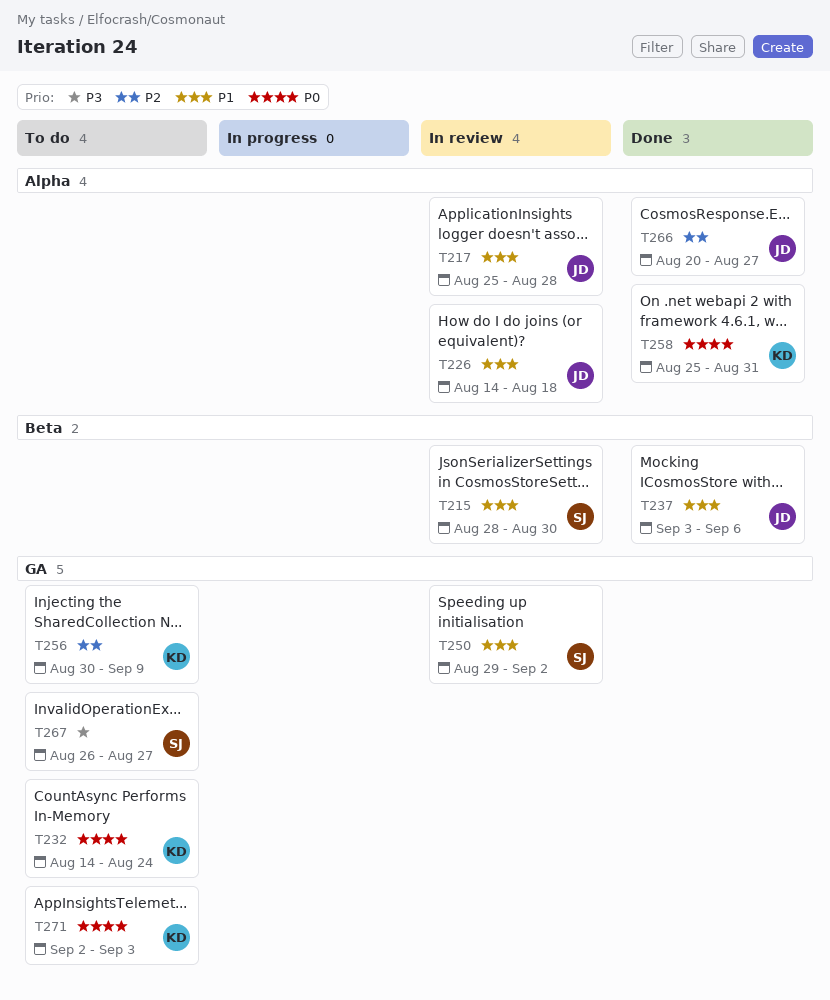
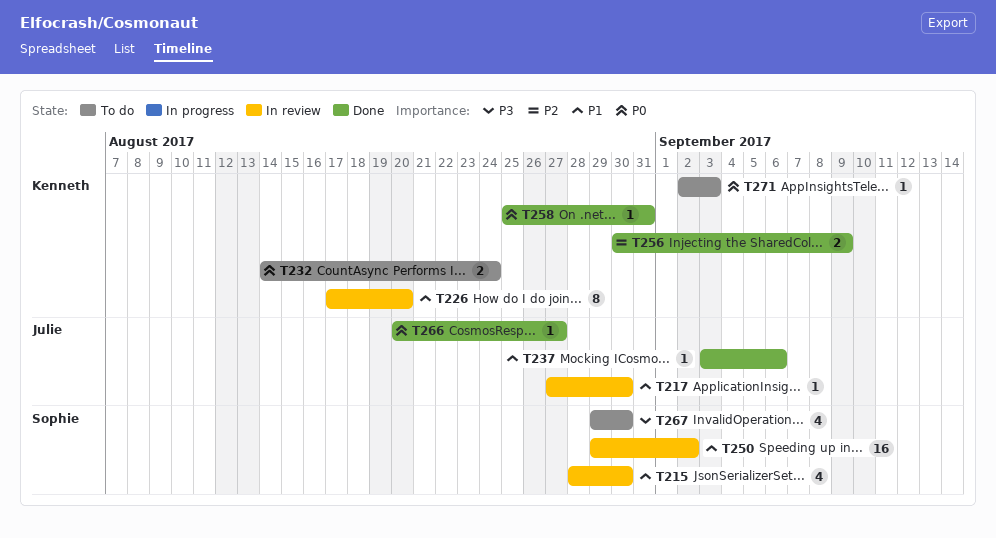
T217, start: Aug 25 -> Aug 27
T217, due: Aug 28 -> Aug 30
T226, owner: Julie -> Kenneth
T226, start: Aug 14 -> Aug 17
T226, due: Aug 18 -> Aug 20
T256, status: To do -> Done
T266, priority: P2 -> P0
T267, start: Aug 26 -> Aug 29
T267, due: Aug 27 -> Aug 30

